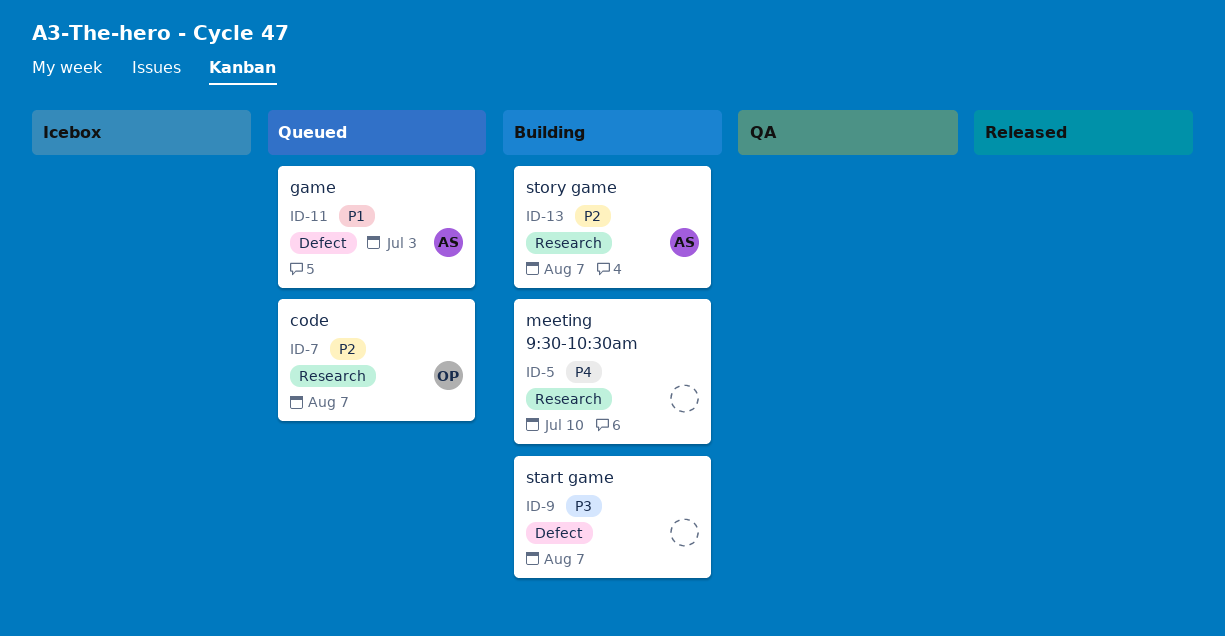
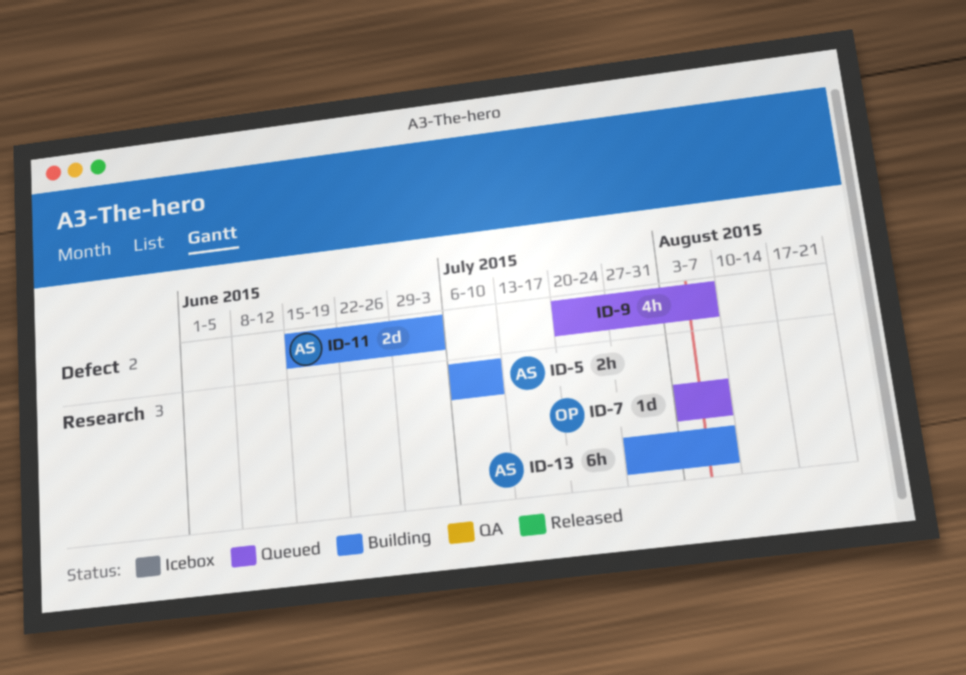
ID-5, owner: none -> AS
ID-9, status: Building -> Queued
ID-11, status: Queued -> Building

